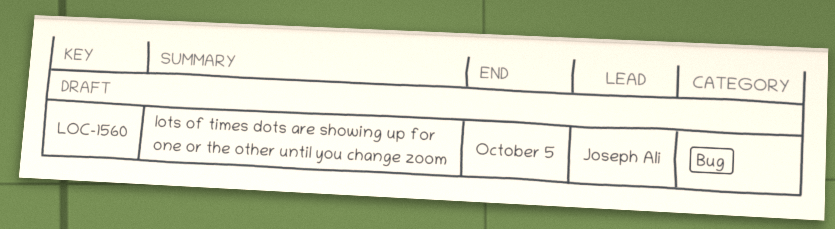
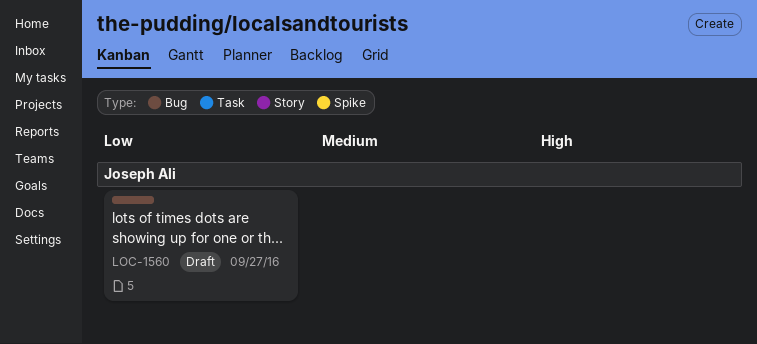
LOC-1560, due: Oct 5 -> Sep 27

